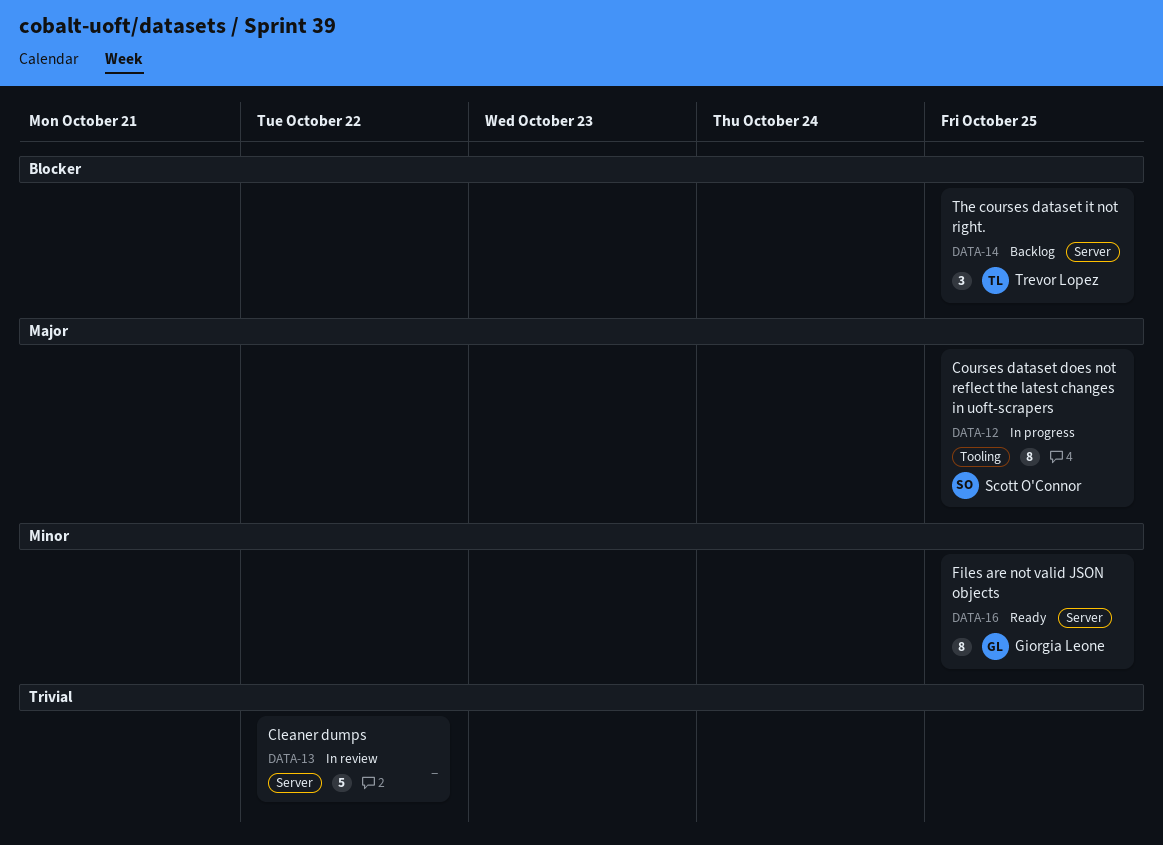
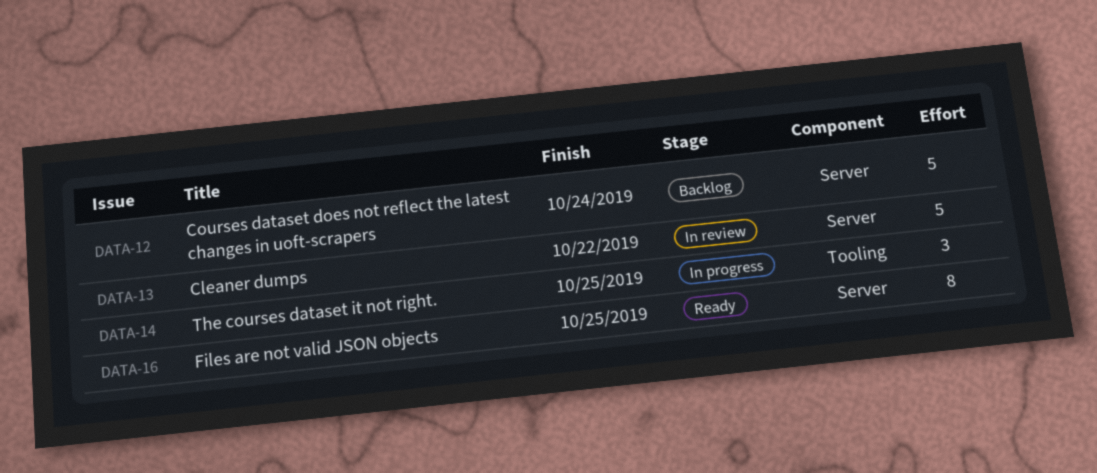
DATA-12, status: In progress -> Backlog
DATA-12, label: Tooling -> Server
DATA-12, estimate: 8 -> 5
DATA-12, due: Oct 25 -> Oct 24
DATA-14, status: Backlog -> In progress
DATA-14, label: Server -> Tooling

